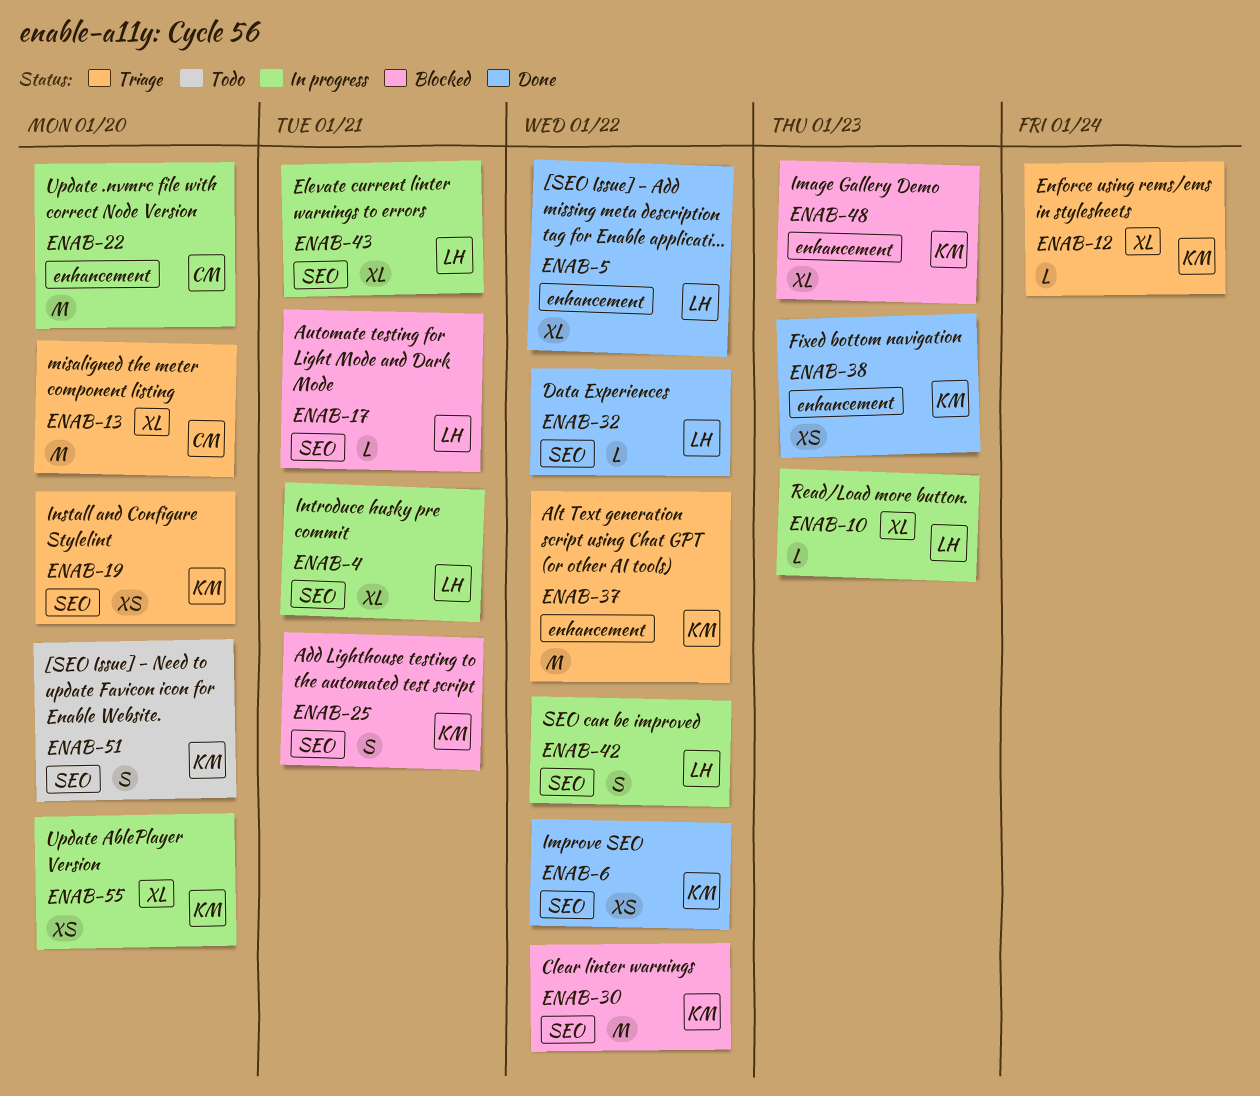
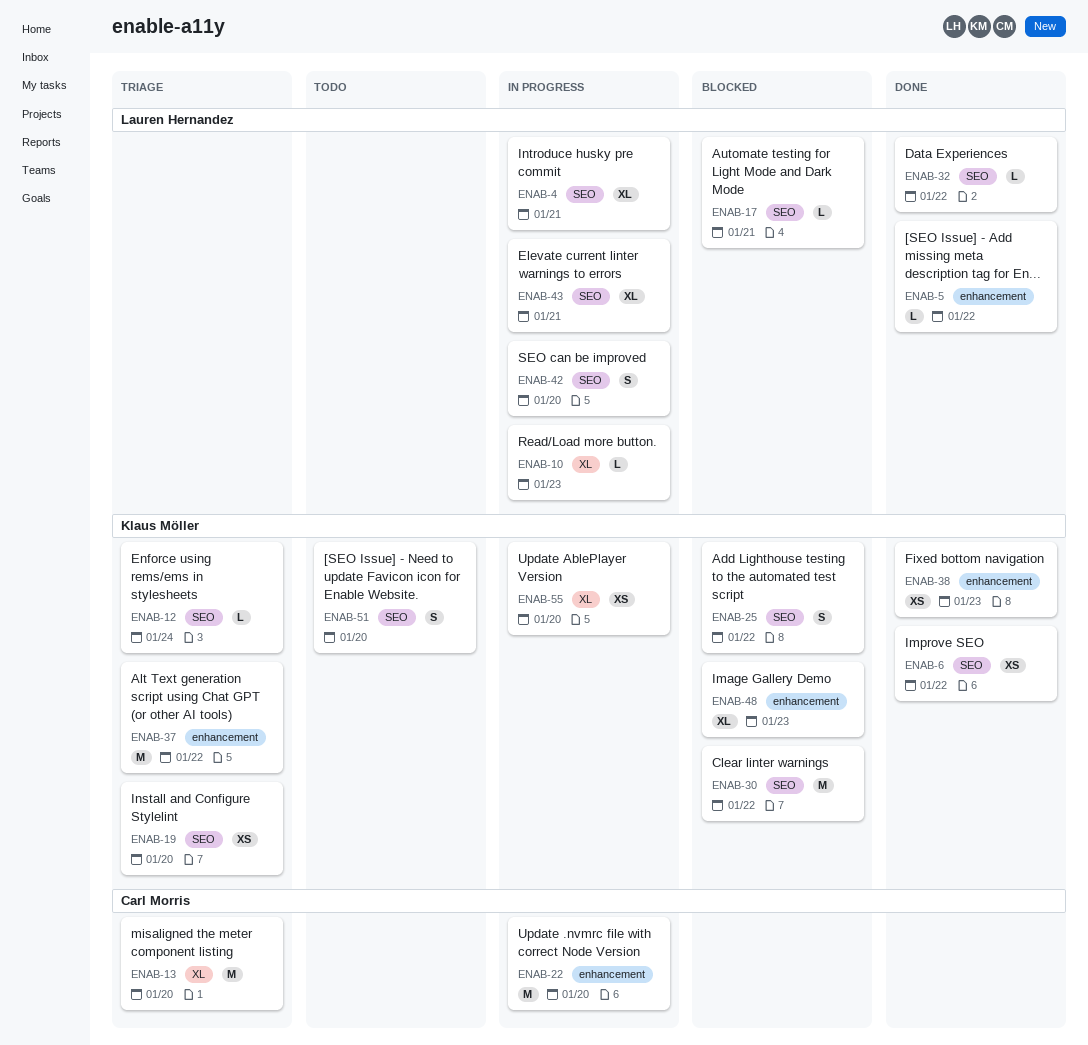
ENAB-5, estimate: XL -> L
ENAB-12, label: XL -> SEO
ENAB-25, due: Jan 21 -> Jan 22
ENAB-42, due: Jan 22 -> Jan 20

